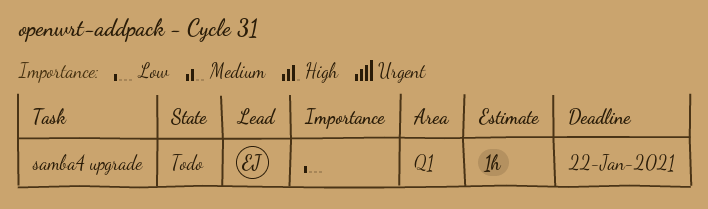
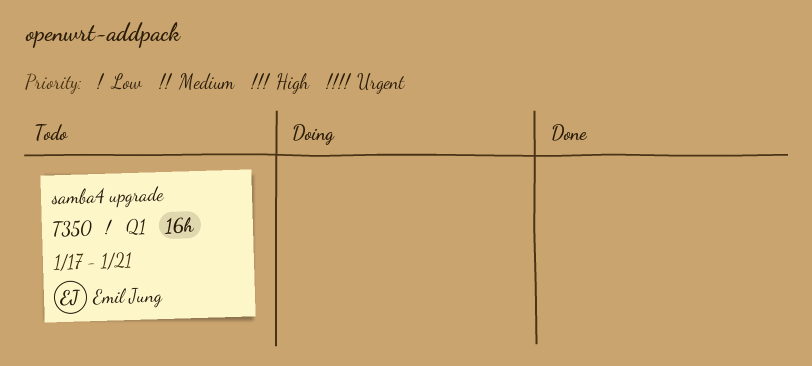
samba4 upgrade, estimate: 1h -> 16h
samba4 upgrade, due: Jan 22 -> Jan 21

